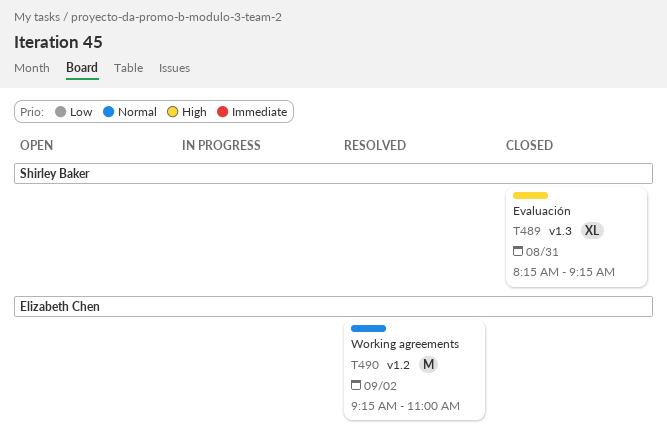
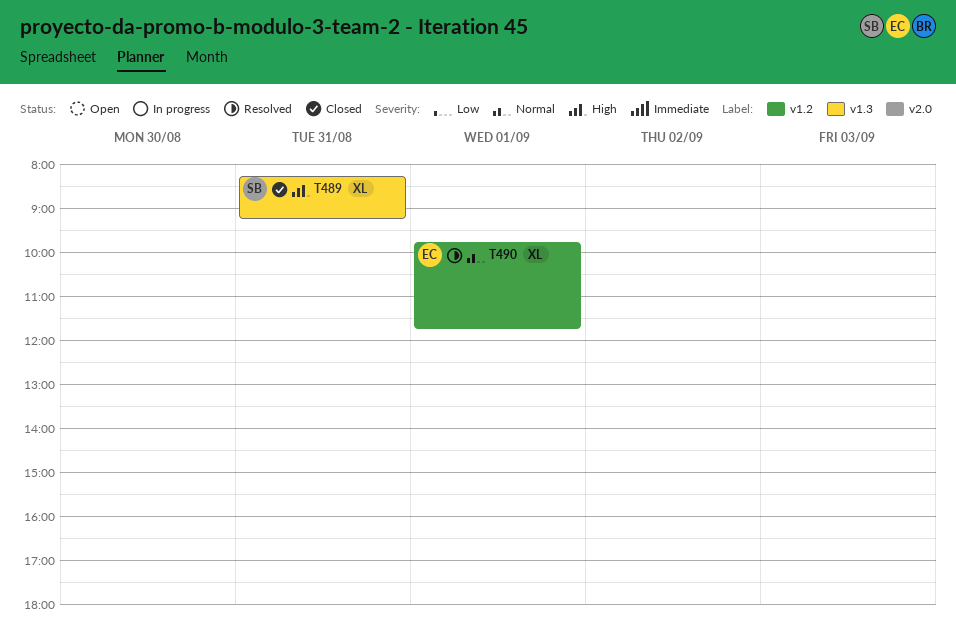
T490, estimate: M -> XL
T490, day: Sep 2 -> Sep 1
T490, begins: 09:15 -> 09:45
T490, ends: 11:00 -> 11:45

